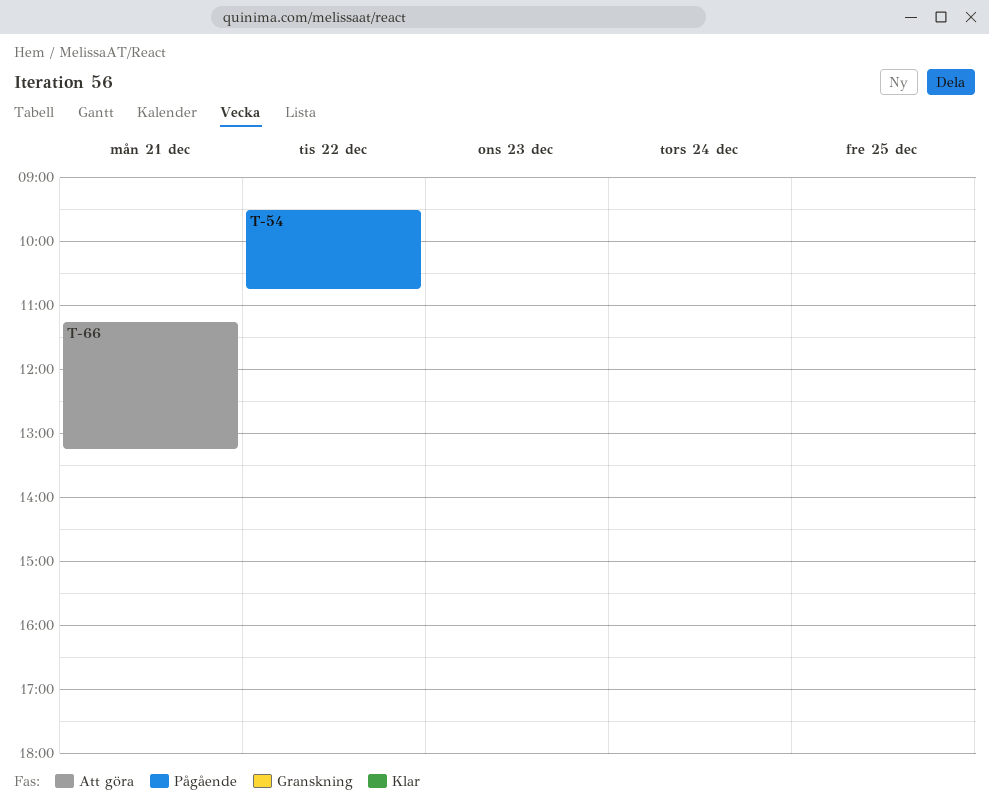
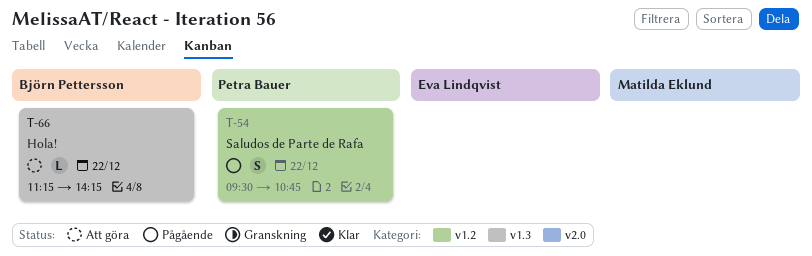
T-66, day: Dec 21 -> Dec 22
T-66, ends: 13:15 -> 14:15

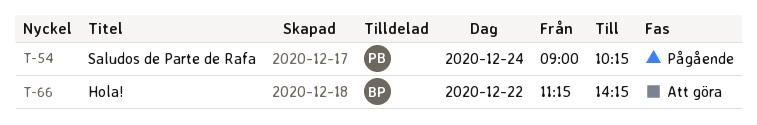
T-54, day: Dec 22 -> Dec 24
T-54, begins: 09:30 -> 09:00
T-54, ends: 10:45 -> 10:15

